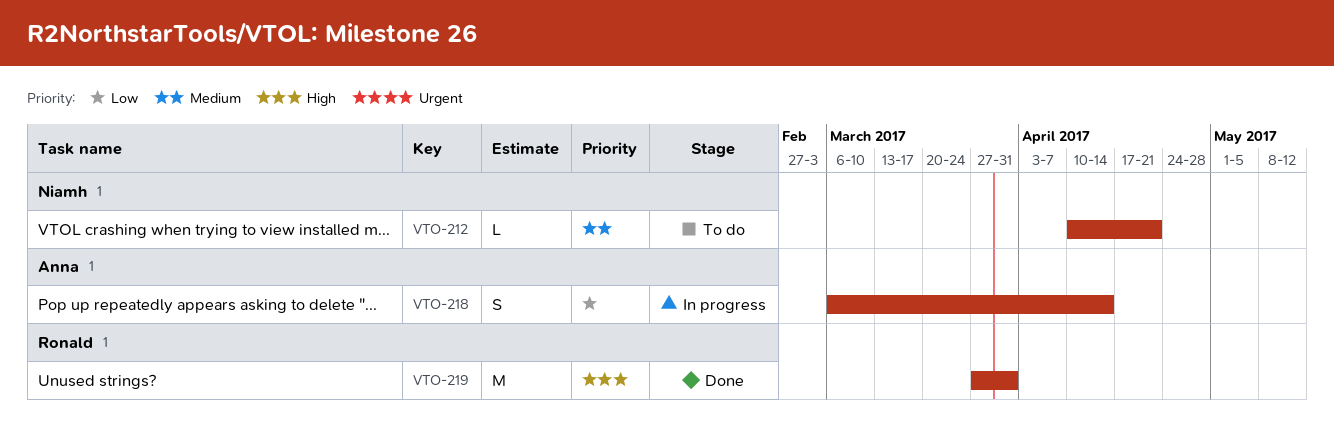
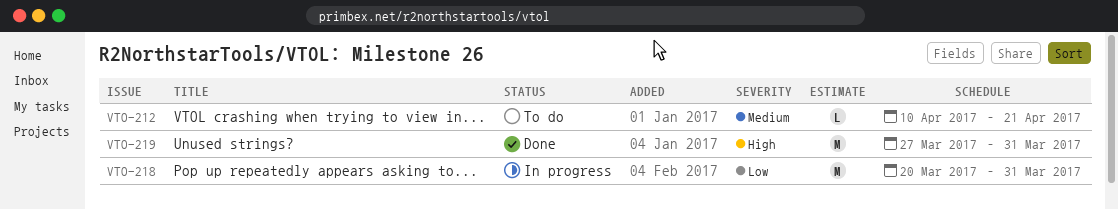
VTO-218, estimate: S -> M
VTO-218, start: Mar 6 -> Mar 20
VTO-218, due: Apr 14 -> Mar 31

